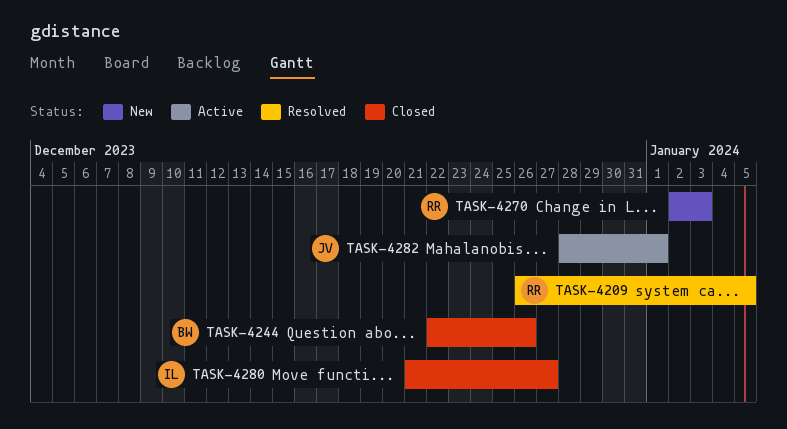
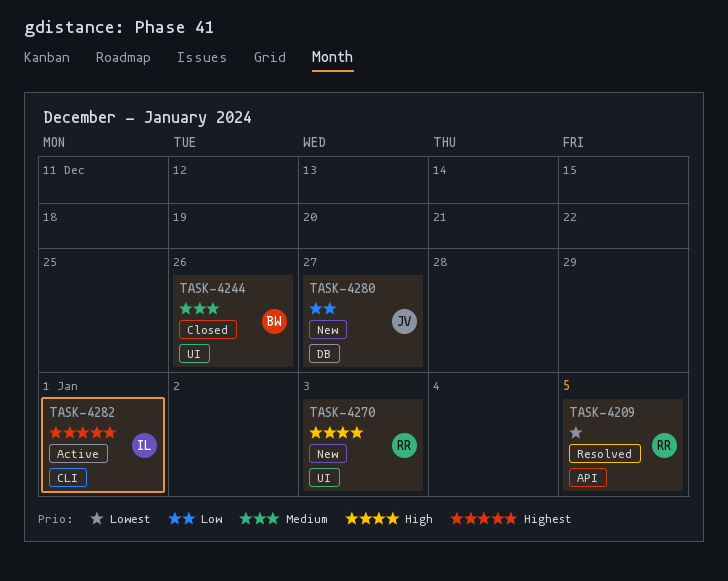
TASK-4280, status: Closed -> New
TASK-4280, owner: IL -> JV
TASK-4282, owner: JV -> IL

